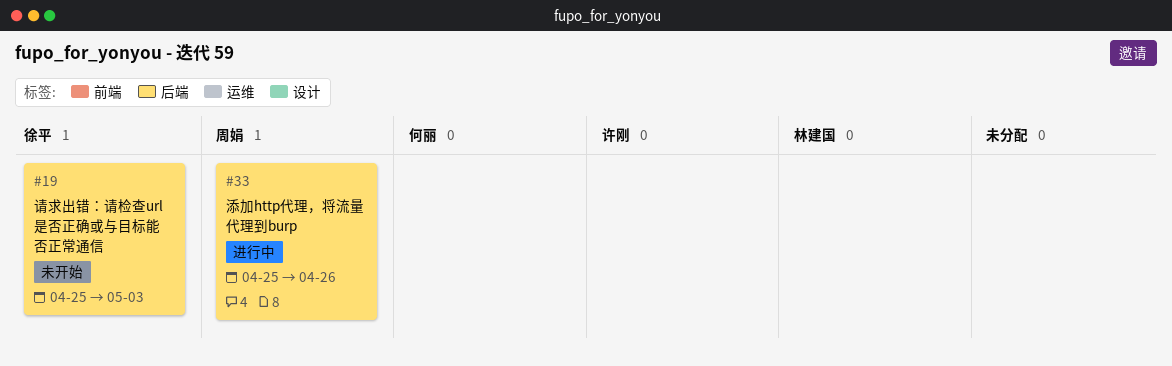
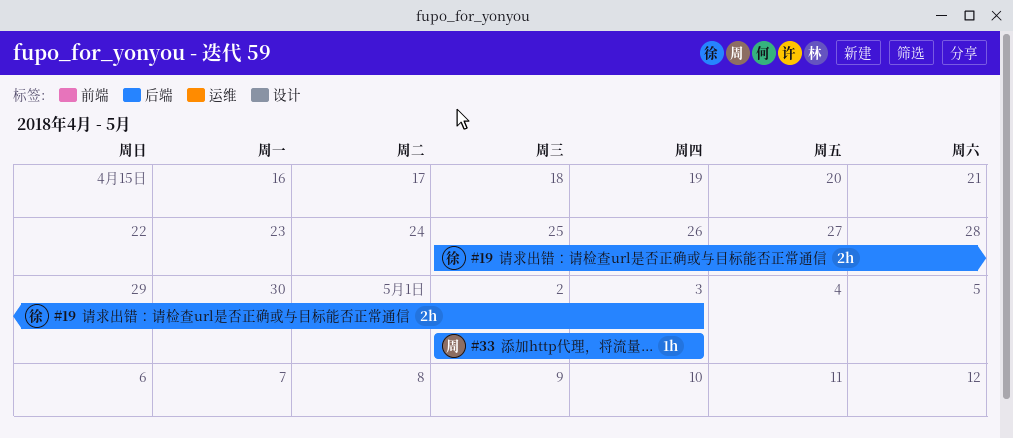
#33, start: Apr 25 -> May 2
#33, due: Apr 26 -> May 3

